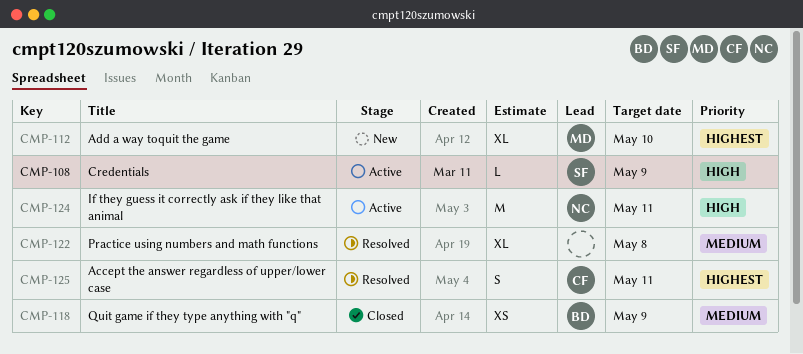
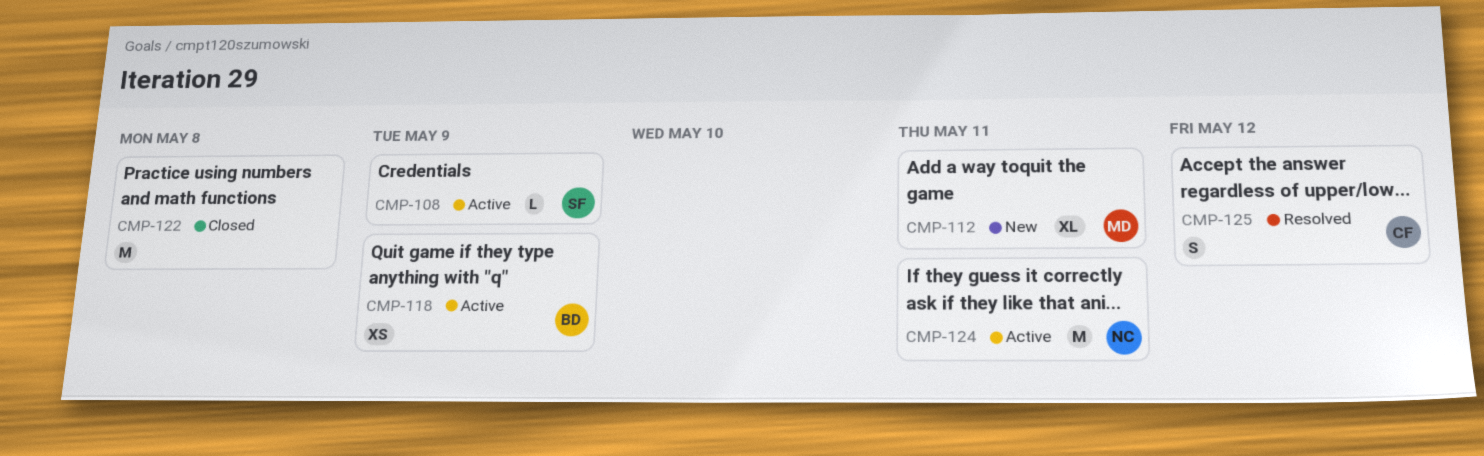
CMP-112, due: May 10 -> May 11
CMP-118, status: Closed -> Active
CMP-122, status: Resolved -> Closed
CMP-122, estimate: XL -> M
CMP-125, due: May 11 -> May 12

